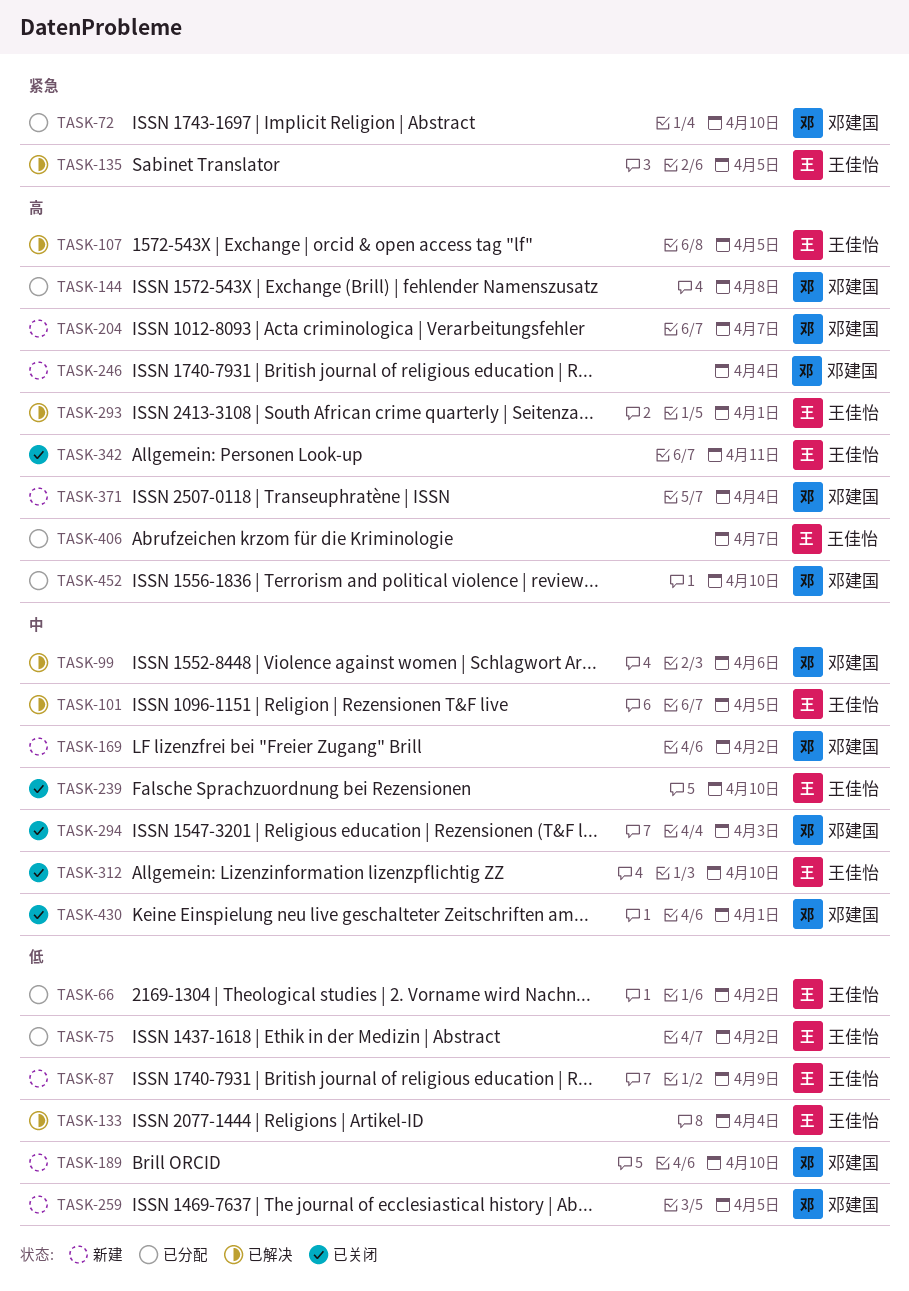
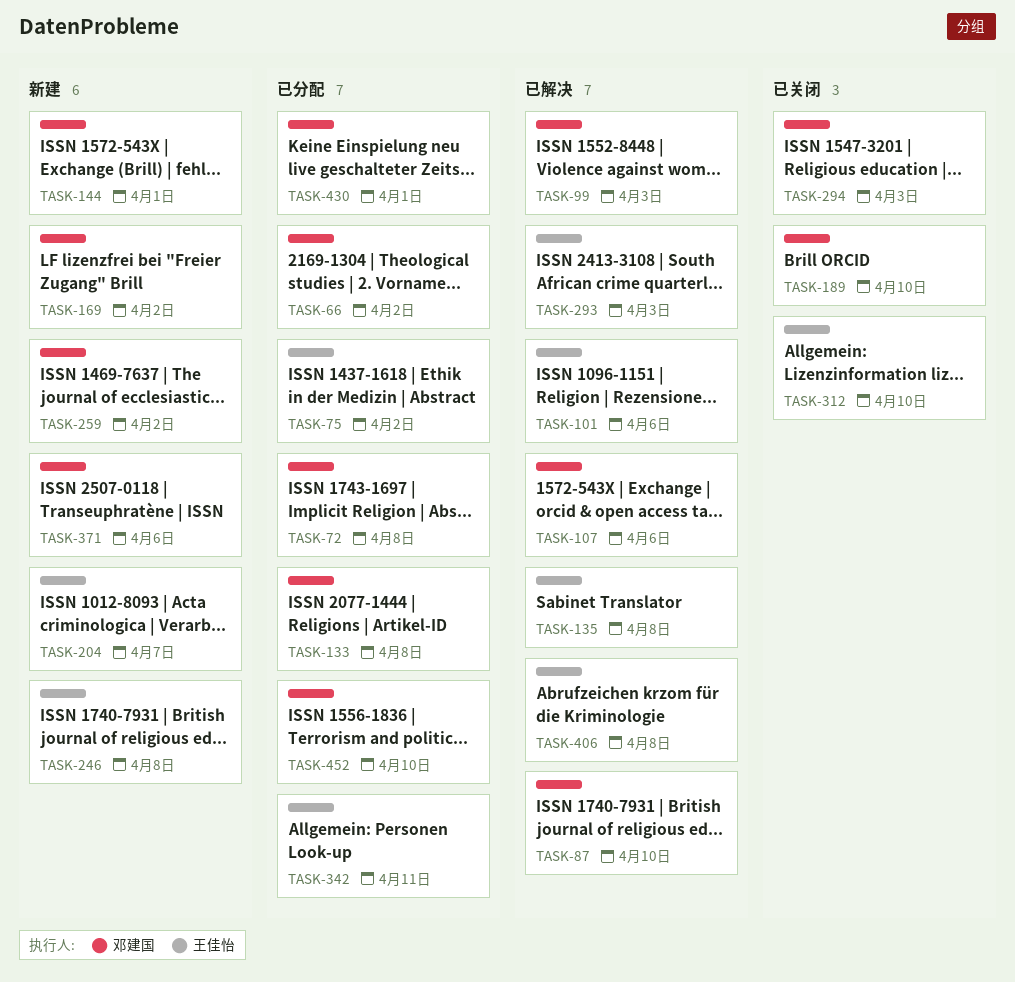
TASK-66, owner: 王佳怡 -> 邓建国
TASK-72, due: Apr 10 -> Apr 8
TASK-87, status: 新建 -> 已解决
TASK-87, owner: 王佳怡 -> 邓建国
TASK-87, due: Apr 9 -> Apr 10
TASK-99, due: Apr 6 -> Apr 3
TASK-101, due: Apr 5 -> Apr 6
TASK-107, owner: 王佳怡 -> 邓建国
TASK-107, due: Apr 5 -> Apr 6
TASK-133, status: 已解决 -> 已分配
TASK-133, owner: 王佳怡 -> 邓建国
TASK-133, due: Apr 4 -> Apr 8
TASK-135, due: Apr 5 -> Apr 8
TASK-144, status: 已分配 -> 新建
TASK-144, due: Apr 8 -> Apr 1
TASK-189, status: 新建 -> 已关闭
TASK-204, owner: 邓建国 -> 王佳怡
TASK-239: present -> none
TASK-246, owner: 邓建国 -> 王佳怡
TASK-246, due: Apr 4 -> Apr 8
TASK-259, due: Apr 5 -> Apr 2
TASK-293, due: Apr 1 -> Apr 3
TASK-342, status: 已关闭 -> 已分配
TASK-371, due: Apr 4 -> Apr 6
TASK-406, status: 已分配 -> 已解决
TASK-406, due: Apr 7 -> Apr 8
TASK-430, status: 已关闭 -> 已分配

